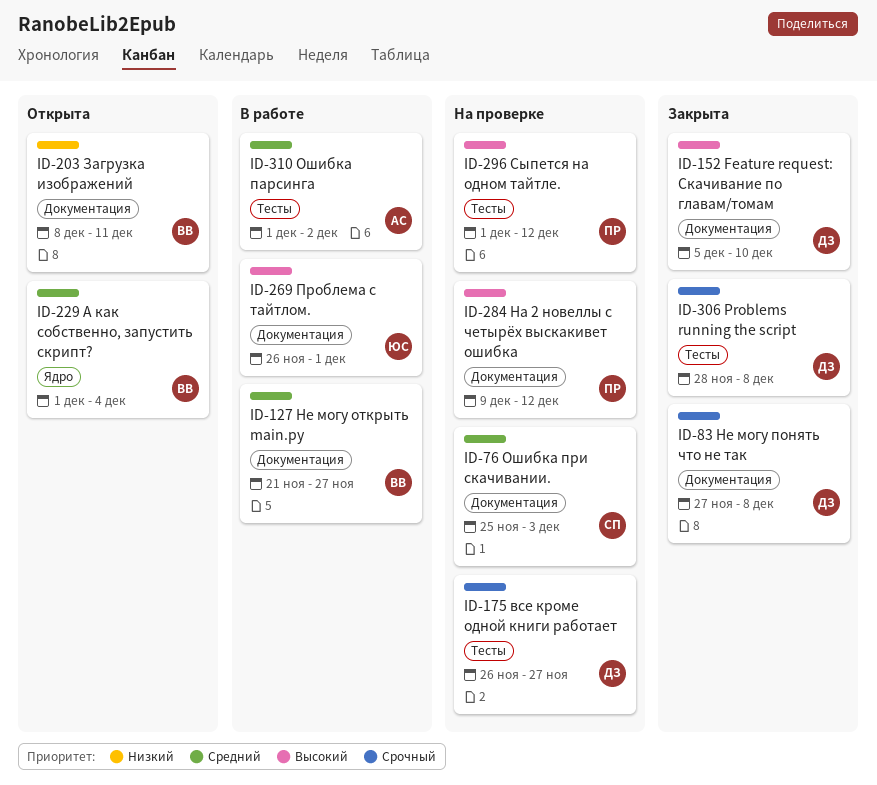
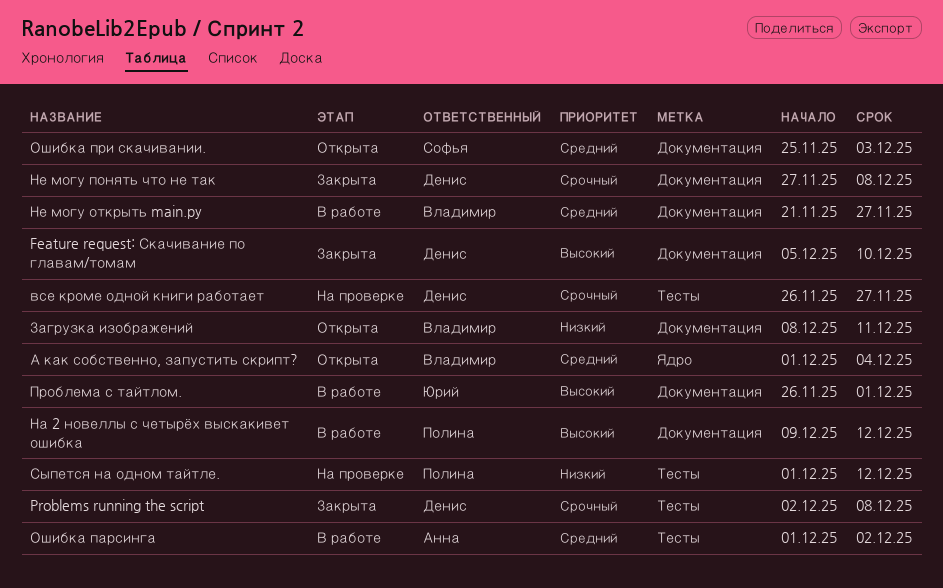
Problems running the script, start: Nov 28 -> Dec 2
На 2 новеллы с четырёх выскакивет ошибка, status: На проверке -> В работе
Ошибка при скачивании., status: На проверке -> Открыта
Сыпется на одном тайтле., priority: Высокий -> Низкий

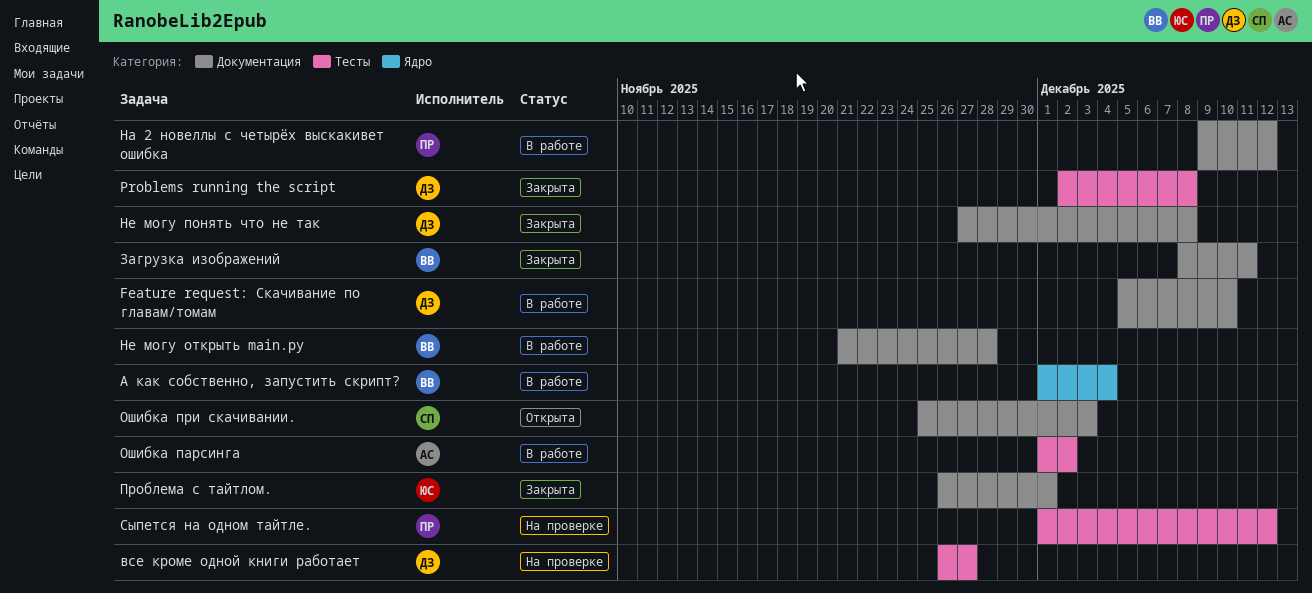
Feature request: Скачивание по главам/томам, status: Закрыта -> В работе
А как собственно, запустить скрипт?, status: Открыта -> В работе
Загрузка изображений, status: Открыта -> Закрыта
Не могу открыть main.py, due: Nov 27 -> Nov 28
Проблема с тайтлом., status: В работе -> Закрыта

